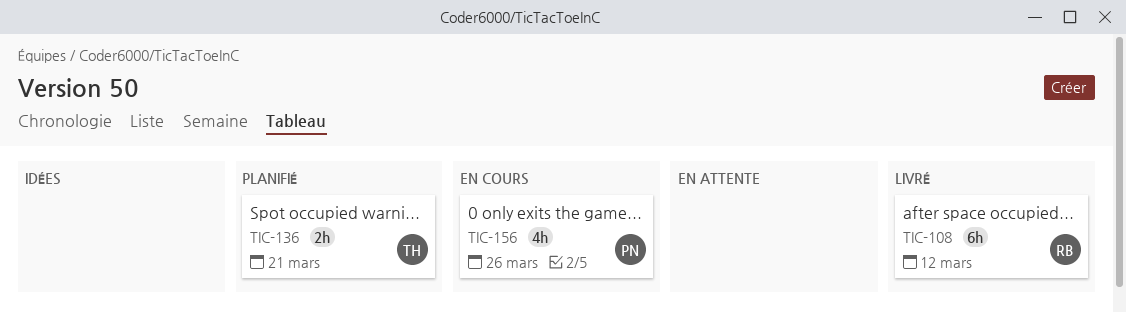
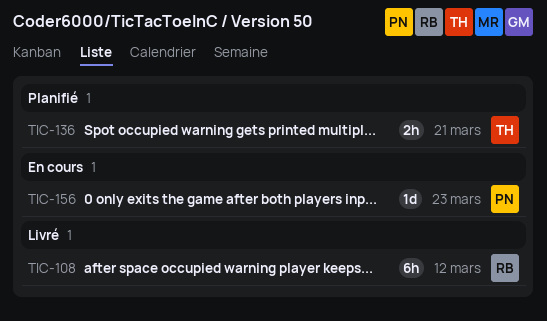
TIC-156, estimate: 4h -> 1d
TIC-156, due: Mar 26 -> Mar 23

